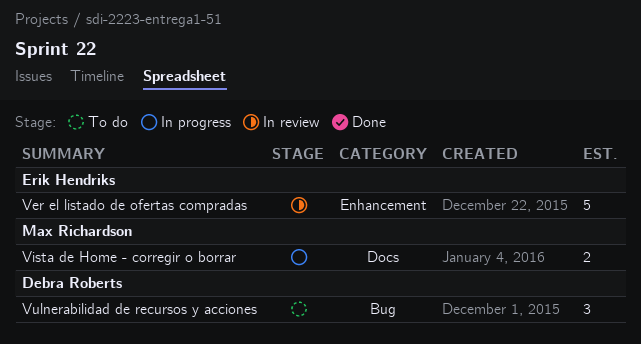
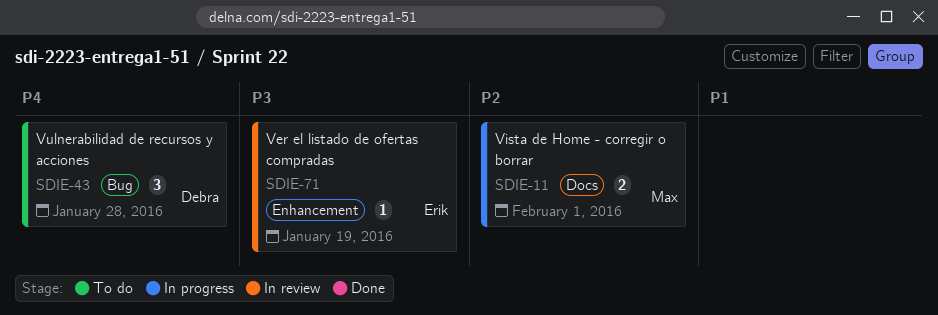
Ver el listado de ofertas compradas, estimate: 5 -> 1

